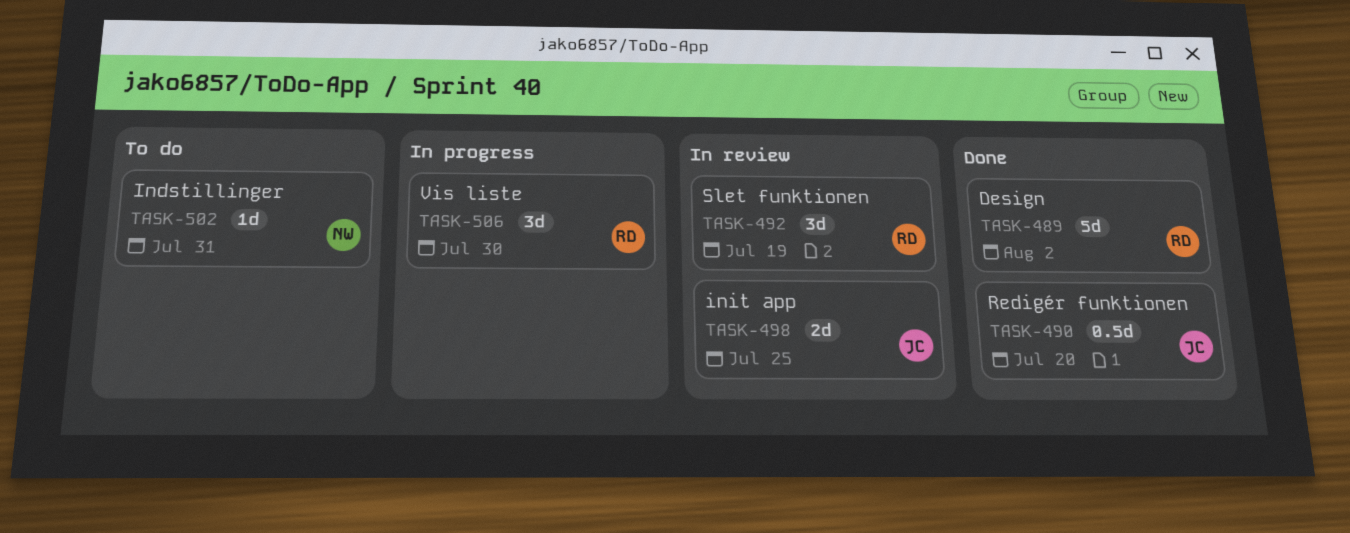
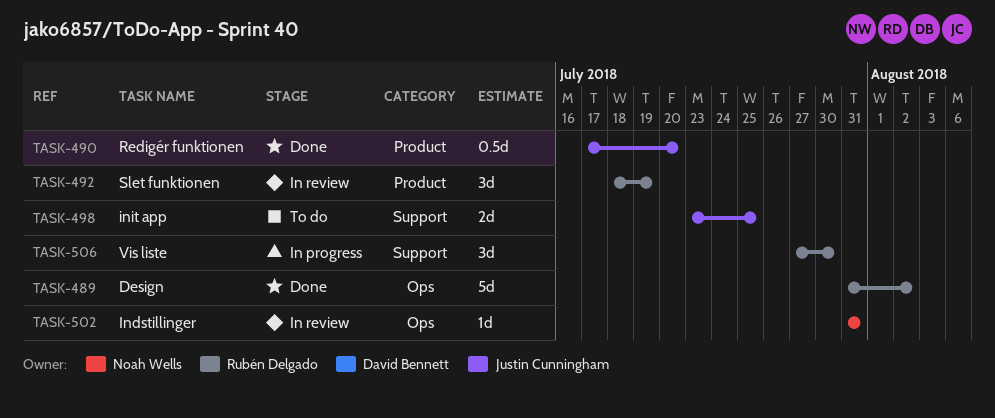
TASK-498, status: In review -> To do
TASK-502, status: To do -> In review

